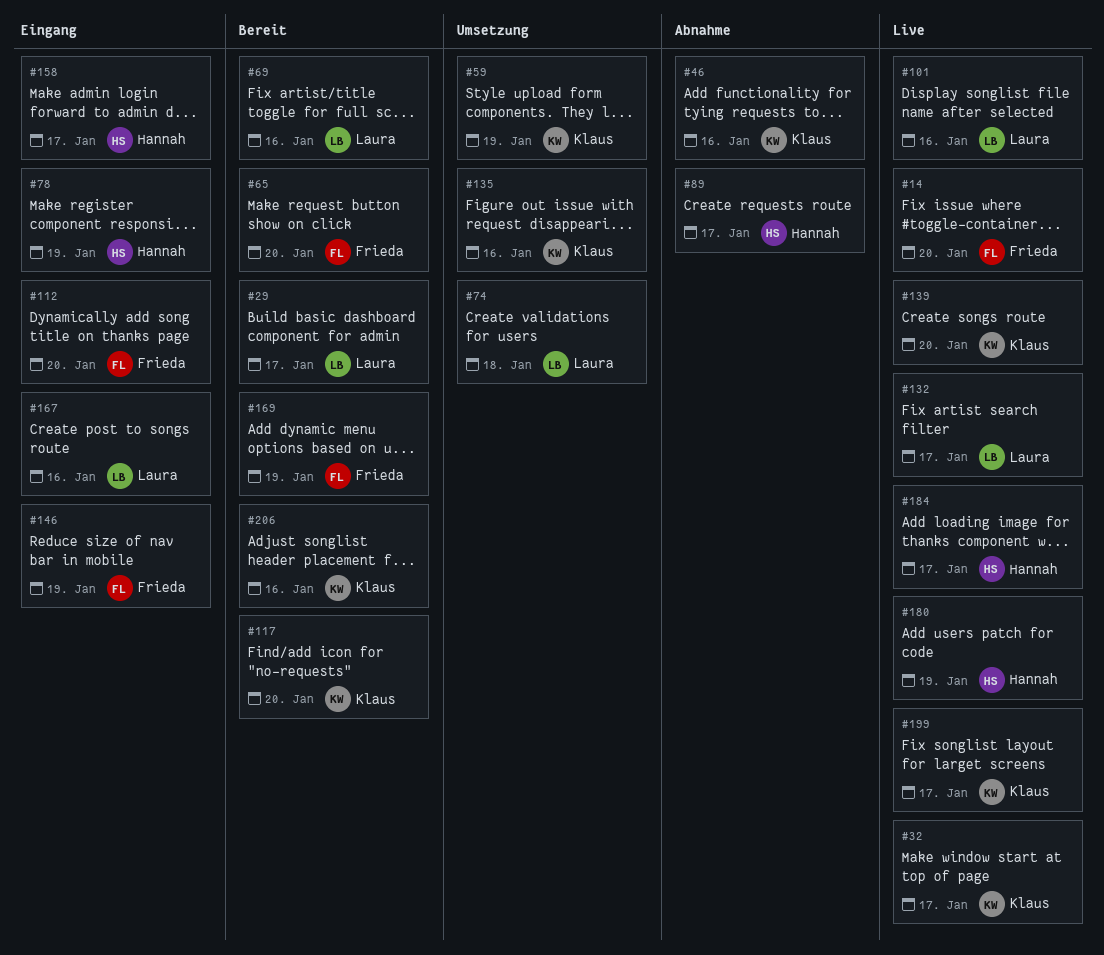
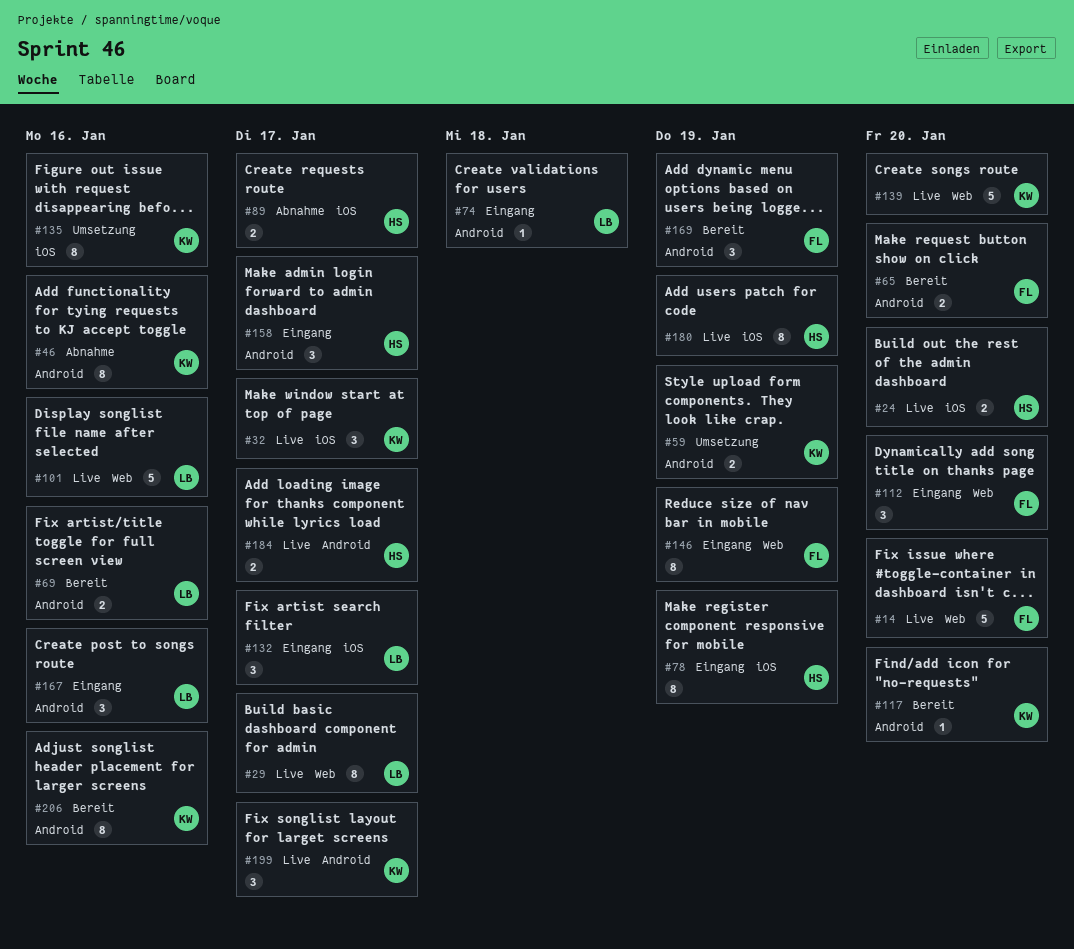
#24: none -> present
#29, status: Bereit -> Live
#74, status: Umsetzung -> Eingang
#132, status: Live -> Eingang

